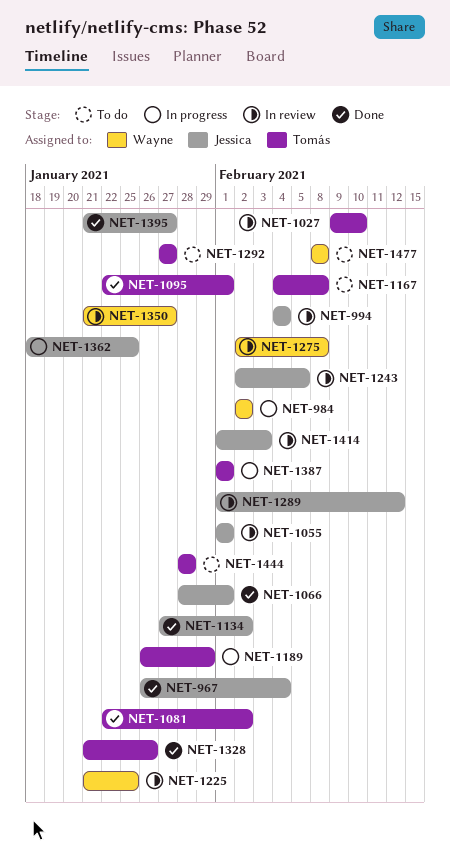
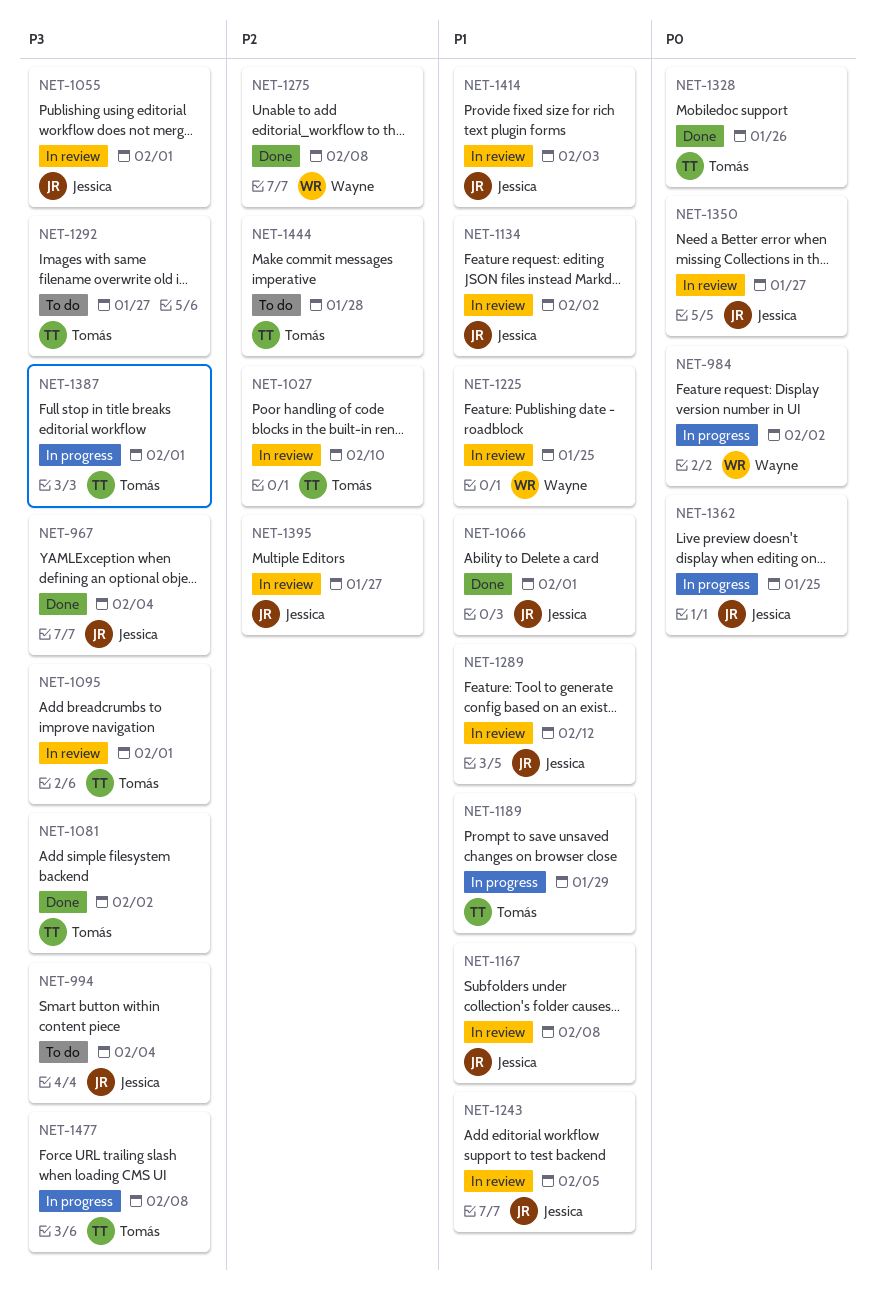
NET-994, status: In review -> To do
NET-1095, status: Done -> In review
NET-1134, status: Done -> In review
NET-1167, status: To do -> In review
NET-1167, owner: Tomás -> Jessica
NET-1275, status: In review -> Done
NET-1350, owner: Wayne -> Jessica
NET-1395, status: Done -> In review
NET-1477, status: To do -> In progress
NET-1477, owner: Wayne -> Tomás

